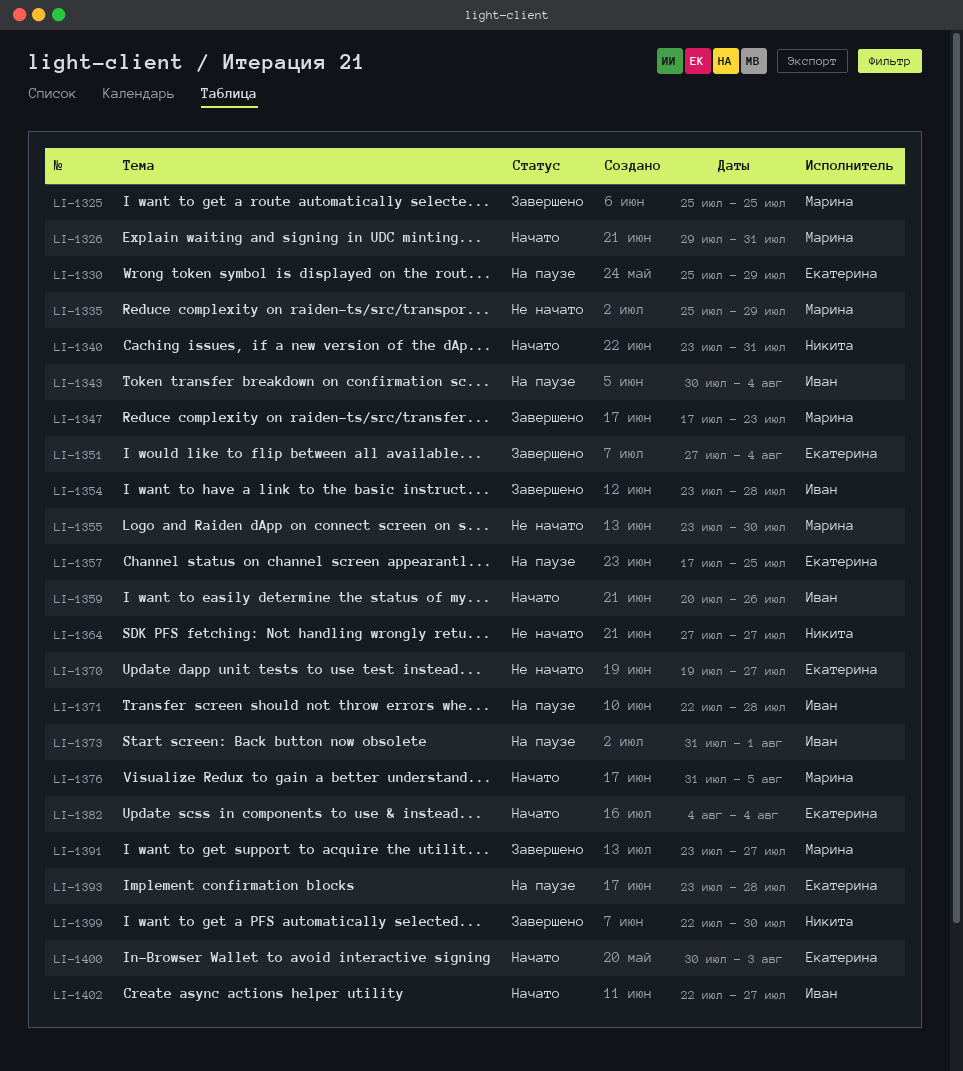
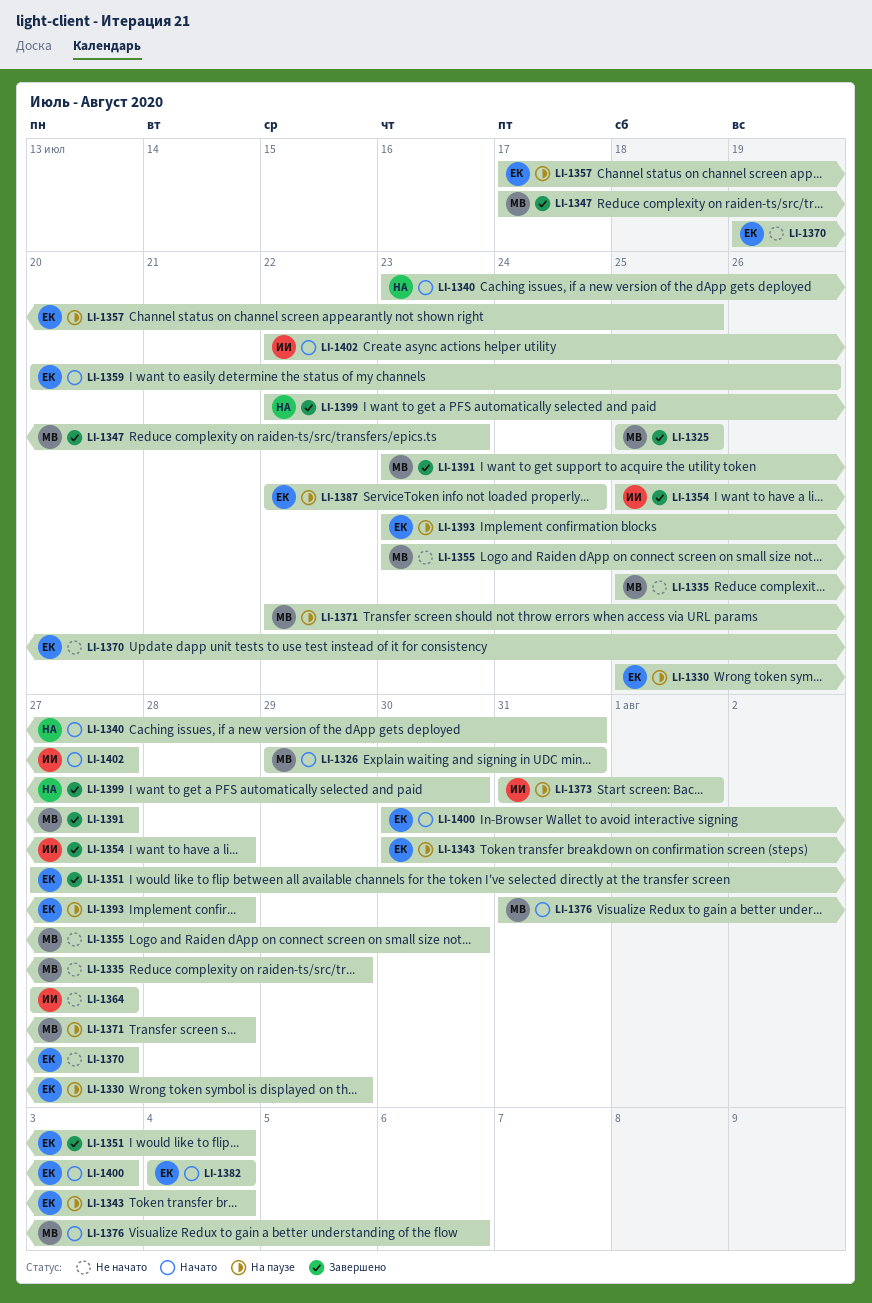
LI-1343, owner: Иван -> Екатерина
LI-1354, start: Jul 23 -> Jul 25
LI-1359, owner: Иван -> Екатерина
LI-1364, owner: Никита -> Иван
LI-1371, owner: Иван -> Марина
LI-1376, due: Aug 5 -> Aug 6
LI-1387: none -> present

